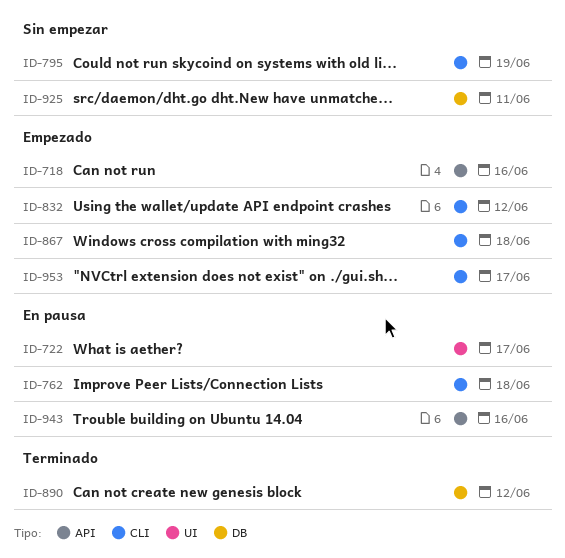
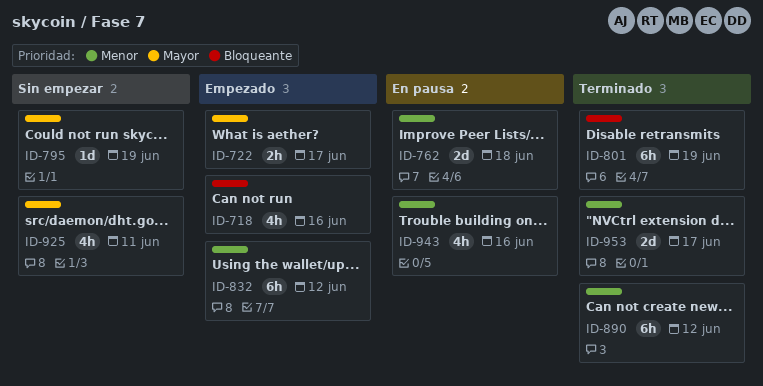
ID-722, status: En pausa -> Empezado
ID-801: none -> present
ID-867: present -> none
ID-953, status: Empezado -> Terminado

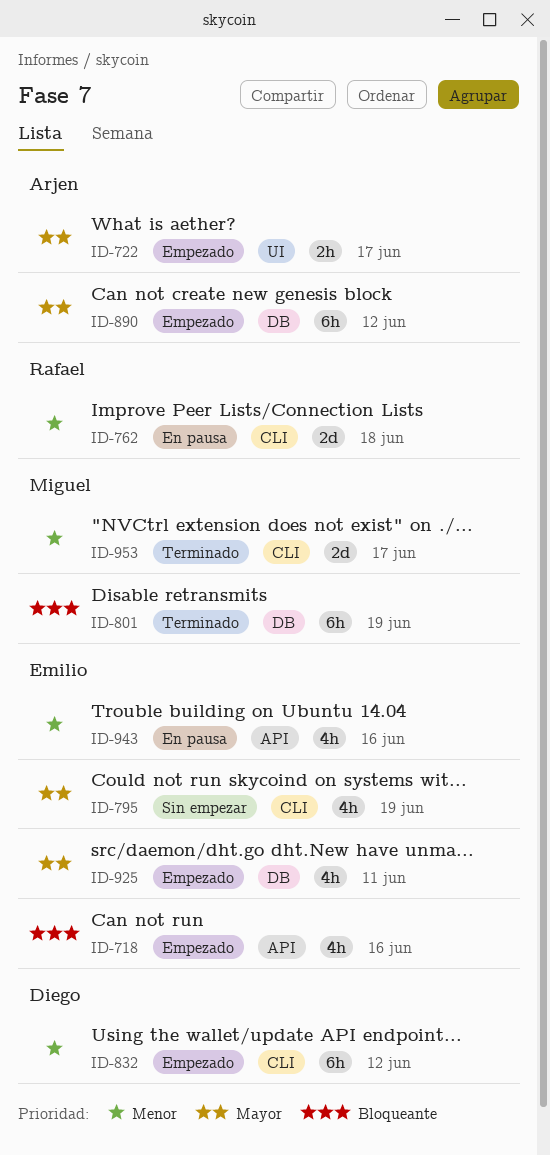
ID-795, estimate: 1d -> 4h
ID-890, status: Terminado -> Empezado
ID-890, priority: Menor -> Mayor
ID-925, status: Sin empezar -> Empezado

